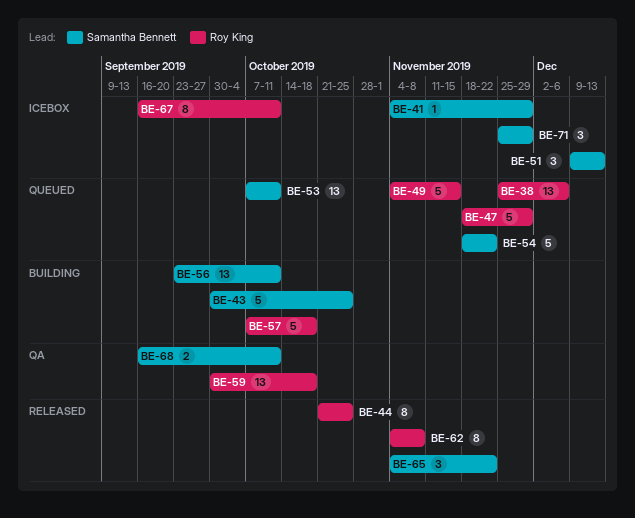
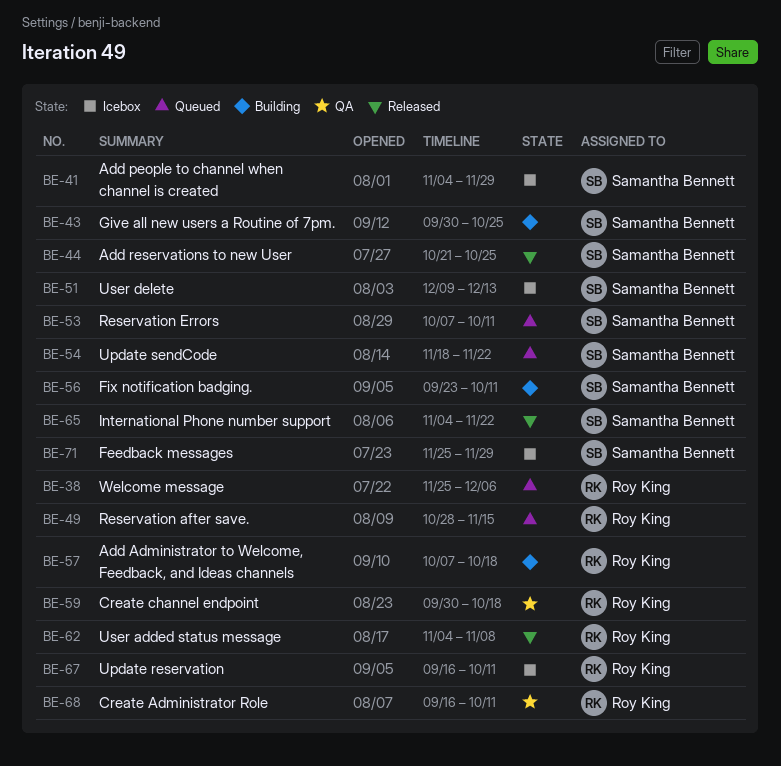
BE-44, owner: Roy King -> Samantha Bennett
BE-47: present -> none
BE-49, start: Nov 4 -> Oct 28
BE-68, owner: Samantha Bennett -> Roy King

